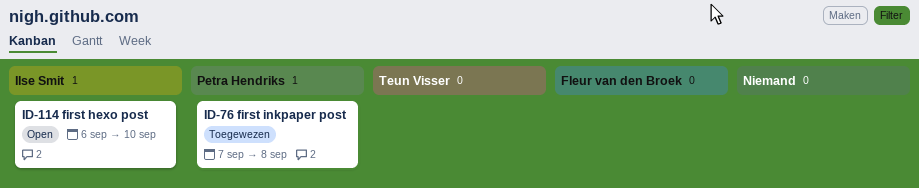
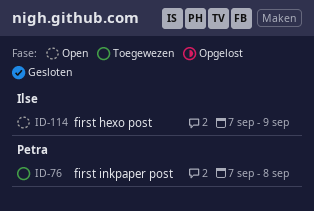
ID-114, start: Sep 6 -> Sep 7
ID-114, due: Sep 10 -> Sep 9

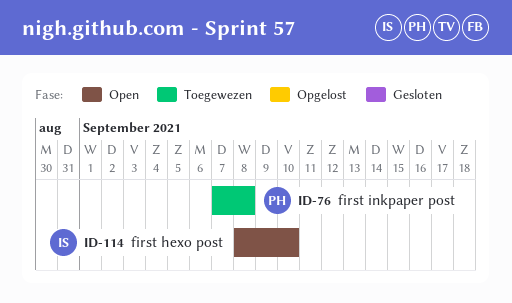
ID-114, start: Sep 7 -> Sep 8
ID-114, due: Sep 9 -> Sep 10

